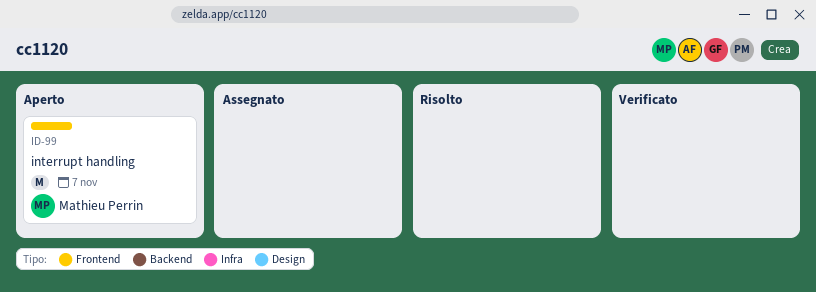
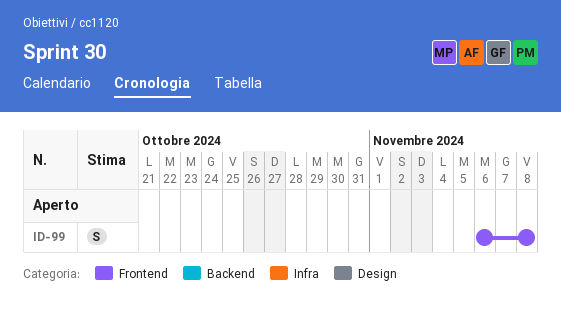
ID-99, estimate: M -> S
ID-99, due: Nov 7 -> Nov 8

